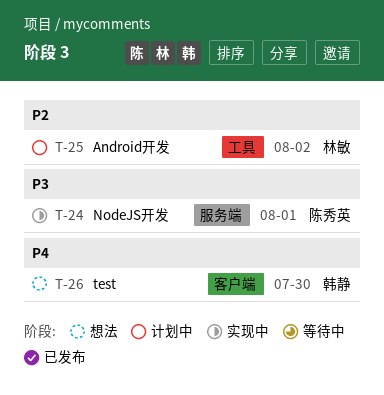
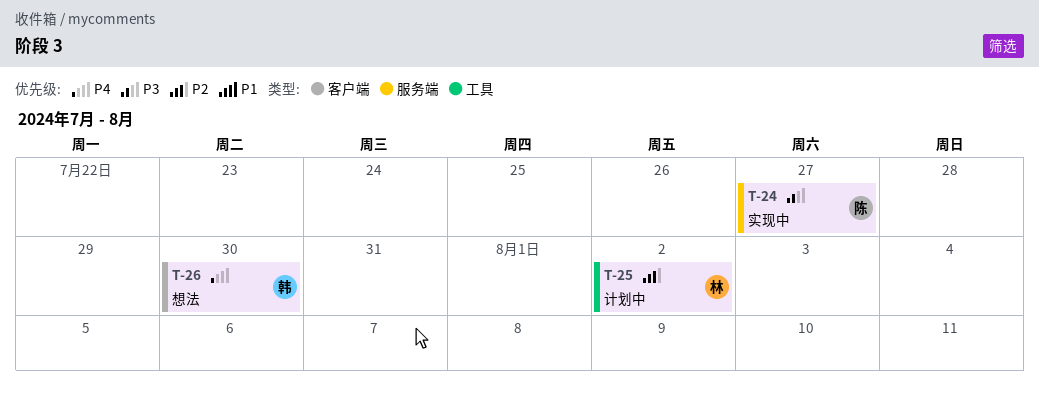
T-24, due: Aug 1 -> Jul 27

